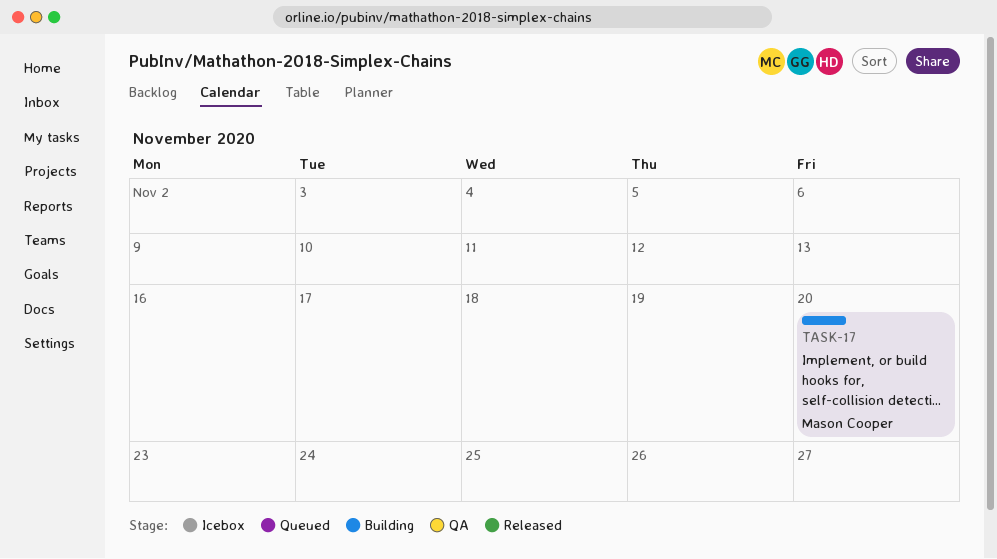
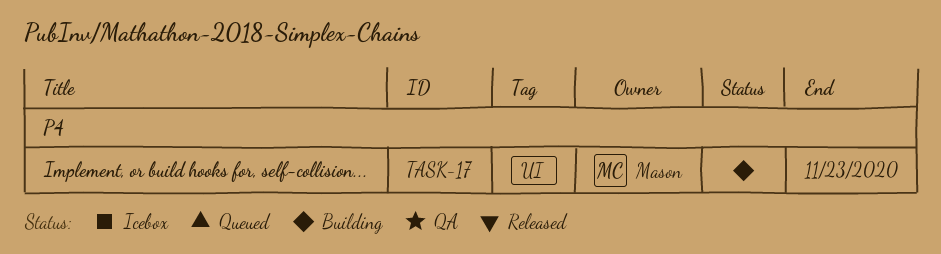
TASK-17, due: Nov 20 -> Nov 23

